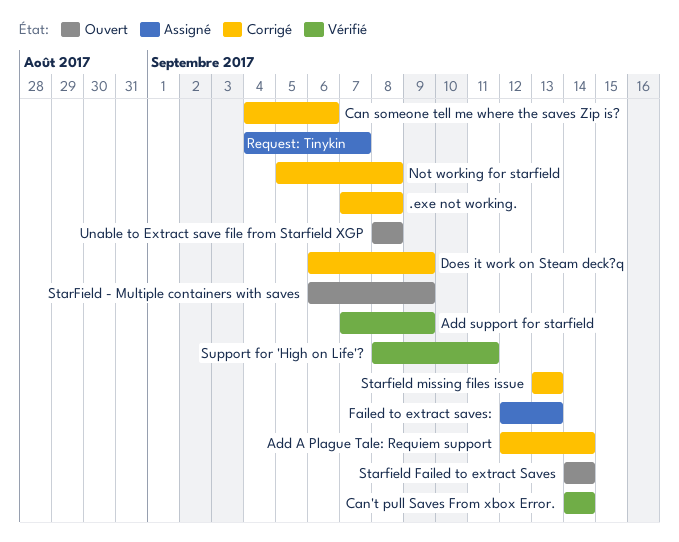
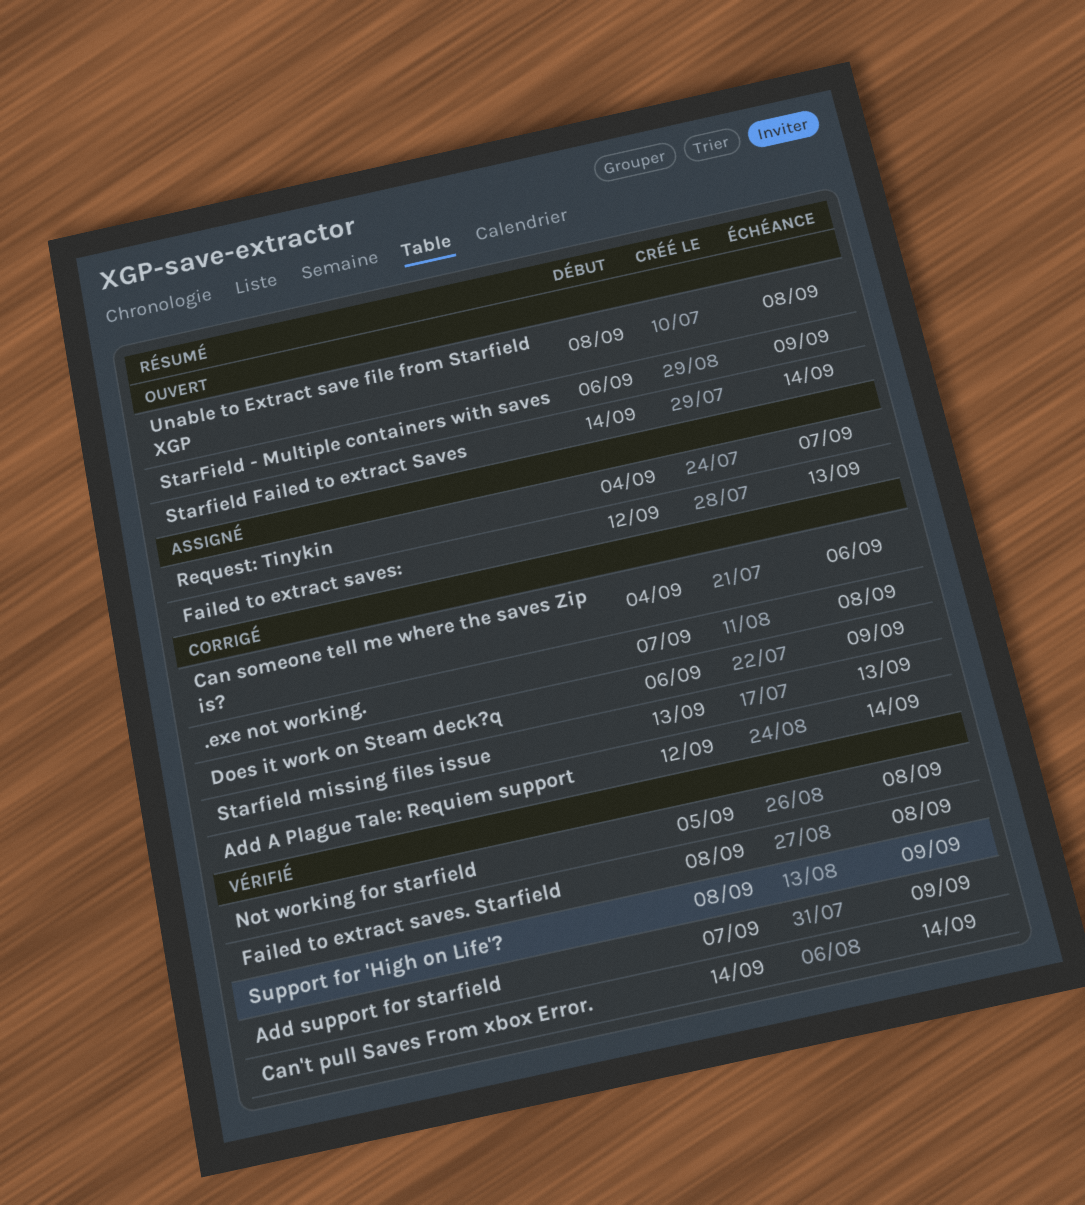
Failed to extract saves. Starfield: none -> present
Not working for starfield, status: Corrigé -> Vérifié
Support for 'High on Life'?, due: Sep 11 -> Sep 9

